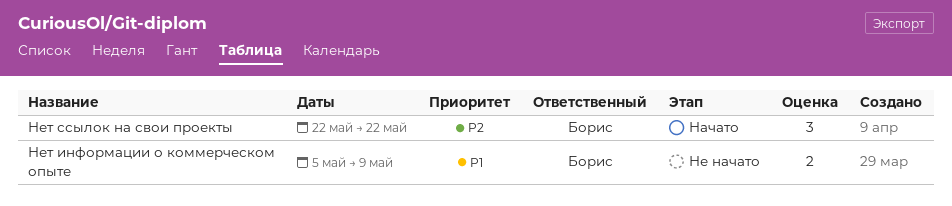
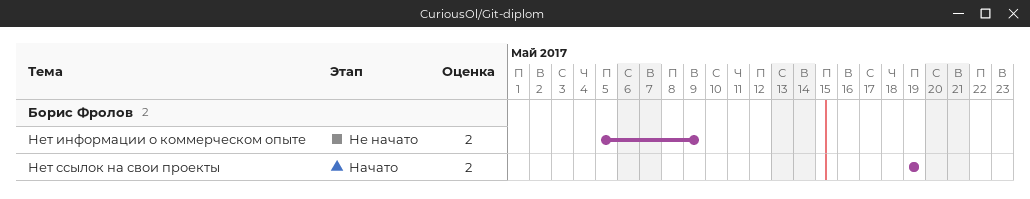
Нет ссылок на свои проекты, estimate: 3 -> 2
Нет ссылок на свои проекты, start: May 22 -> May 19
Нет ссылок на свои проекты, due: May 22 -> May 19

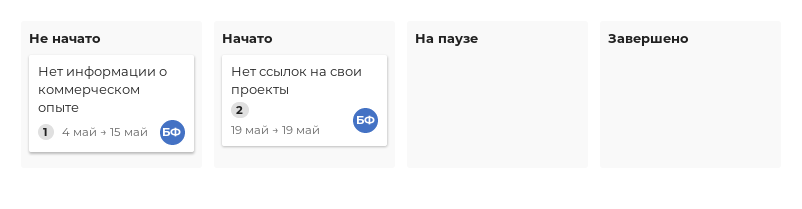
Нет информации о коммерческом опыте, estimate: 2 -> 1
Нет информации о коммерческом опыте, start: May 5 -> May 4
Нет информации о коммерческом опыте, due: May 9 -> May 15

